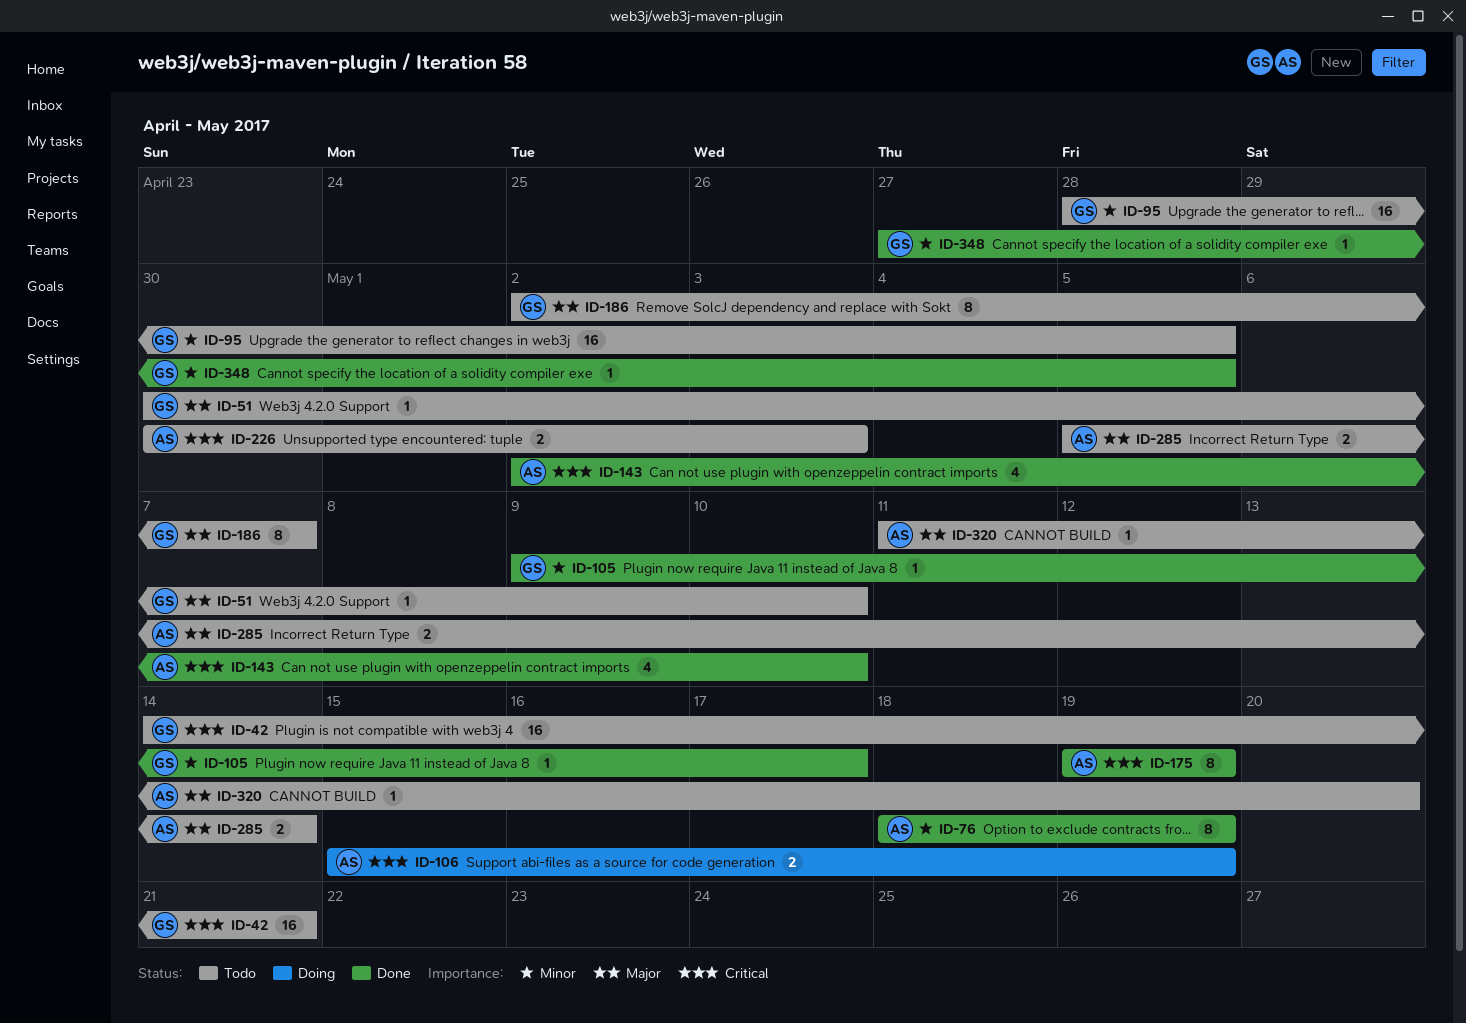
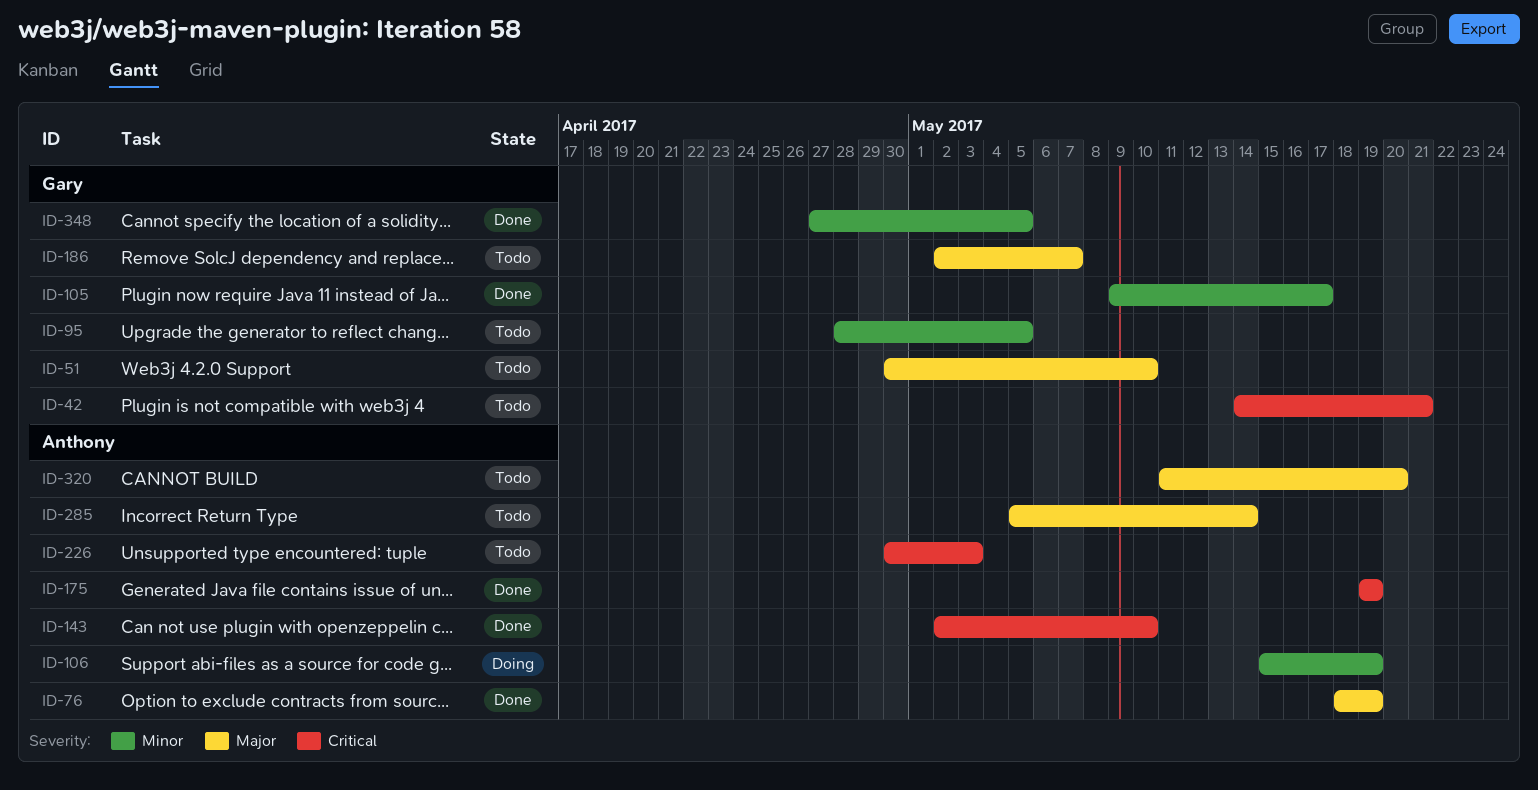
ID-76, priority: Minor -> Major
ID-106, priority: Critical -> Minor

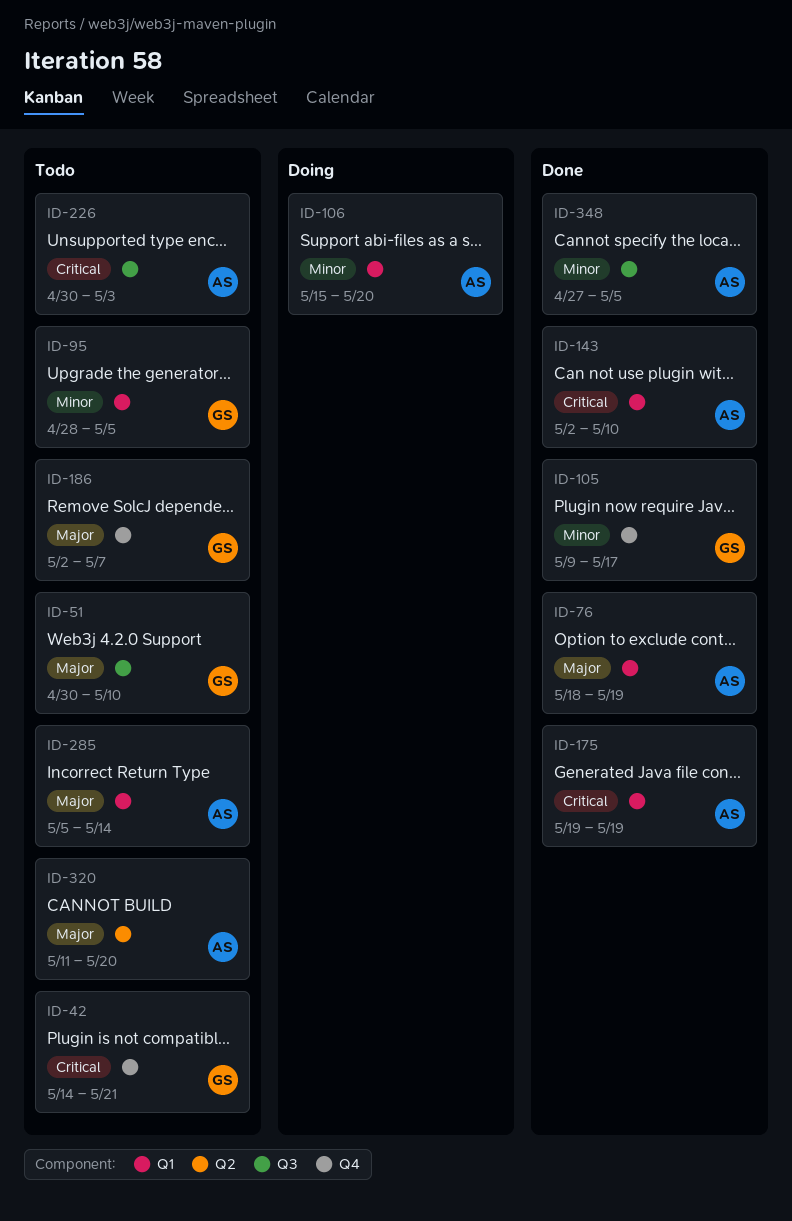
ID-106, due: May 19 -> May 20
ID-348, owner: Gary -> Anthony

